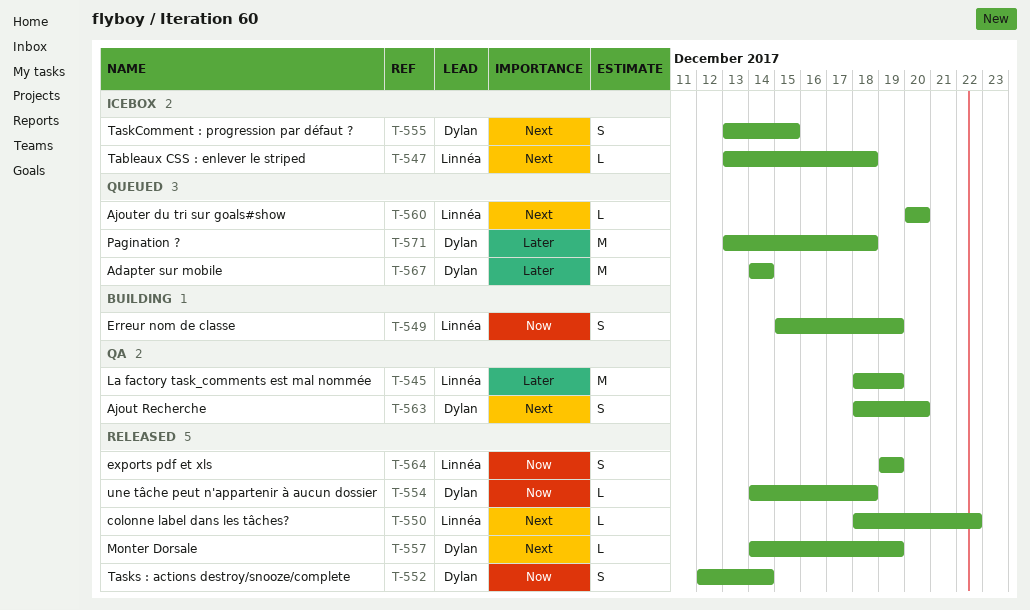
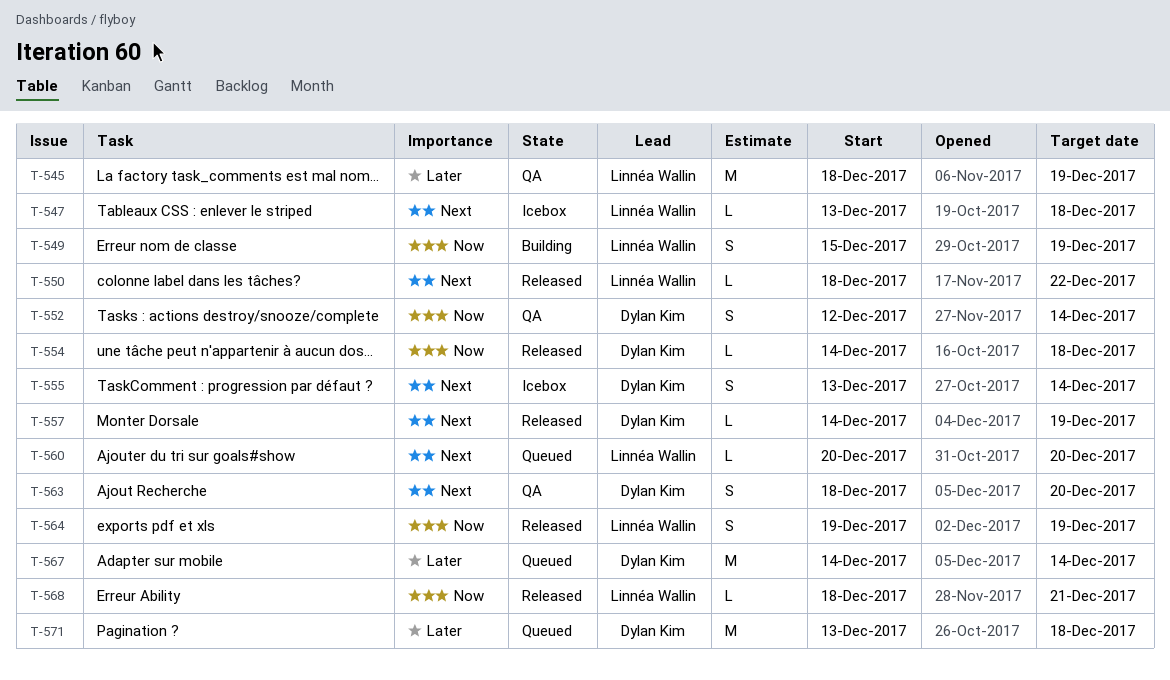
T-552, status: Released -> QA
T-555, due: Dec 15 -> Dec 14
T-568: none -> present

